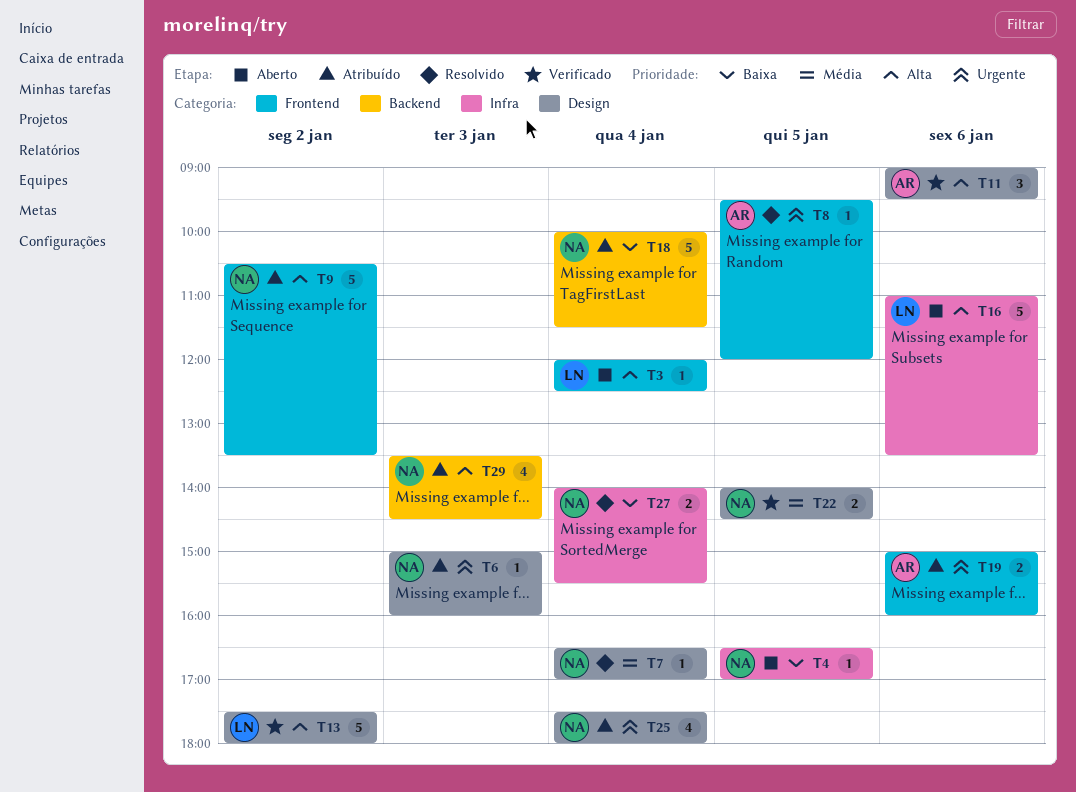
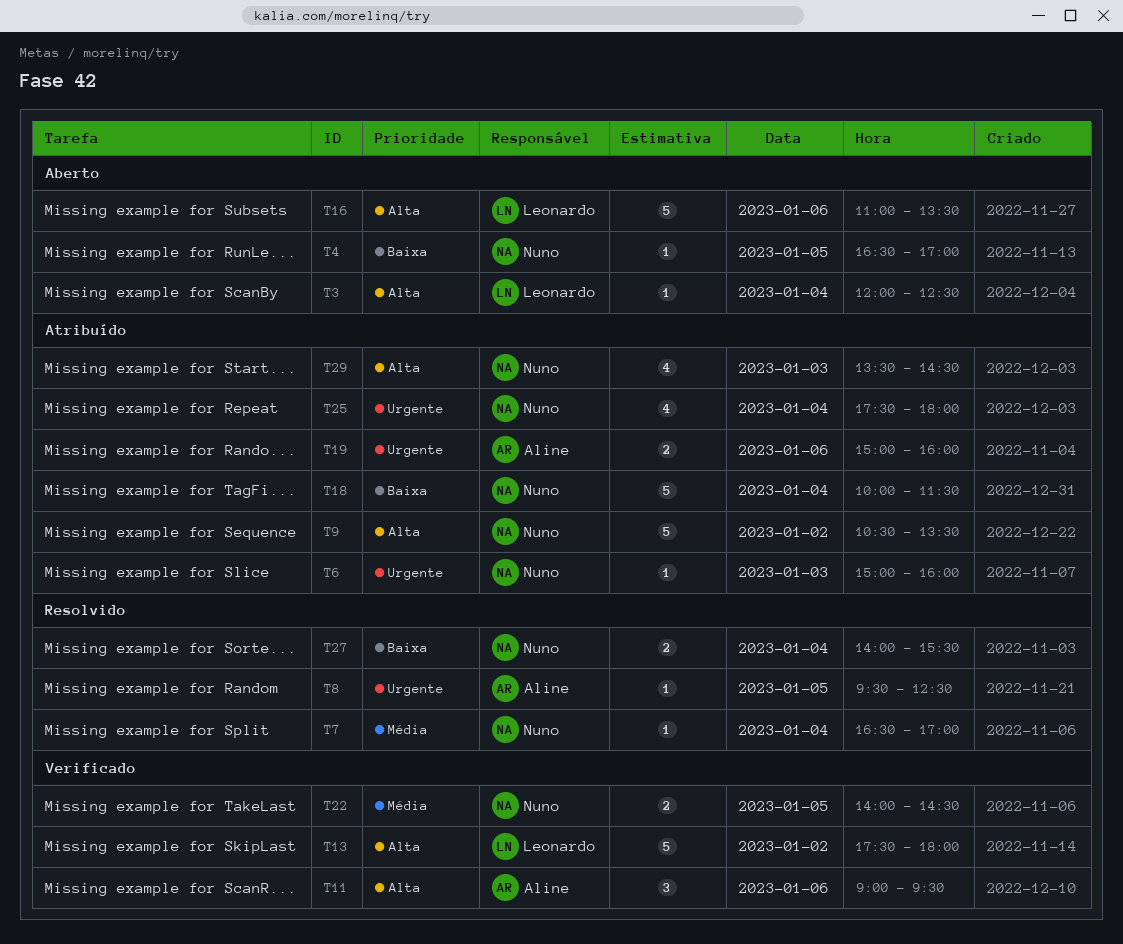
T8, ends: 12:00 -> 12:30

